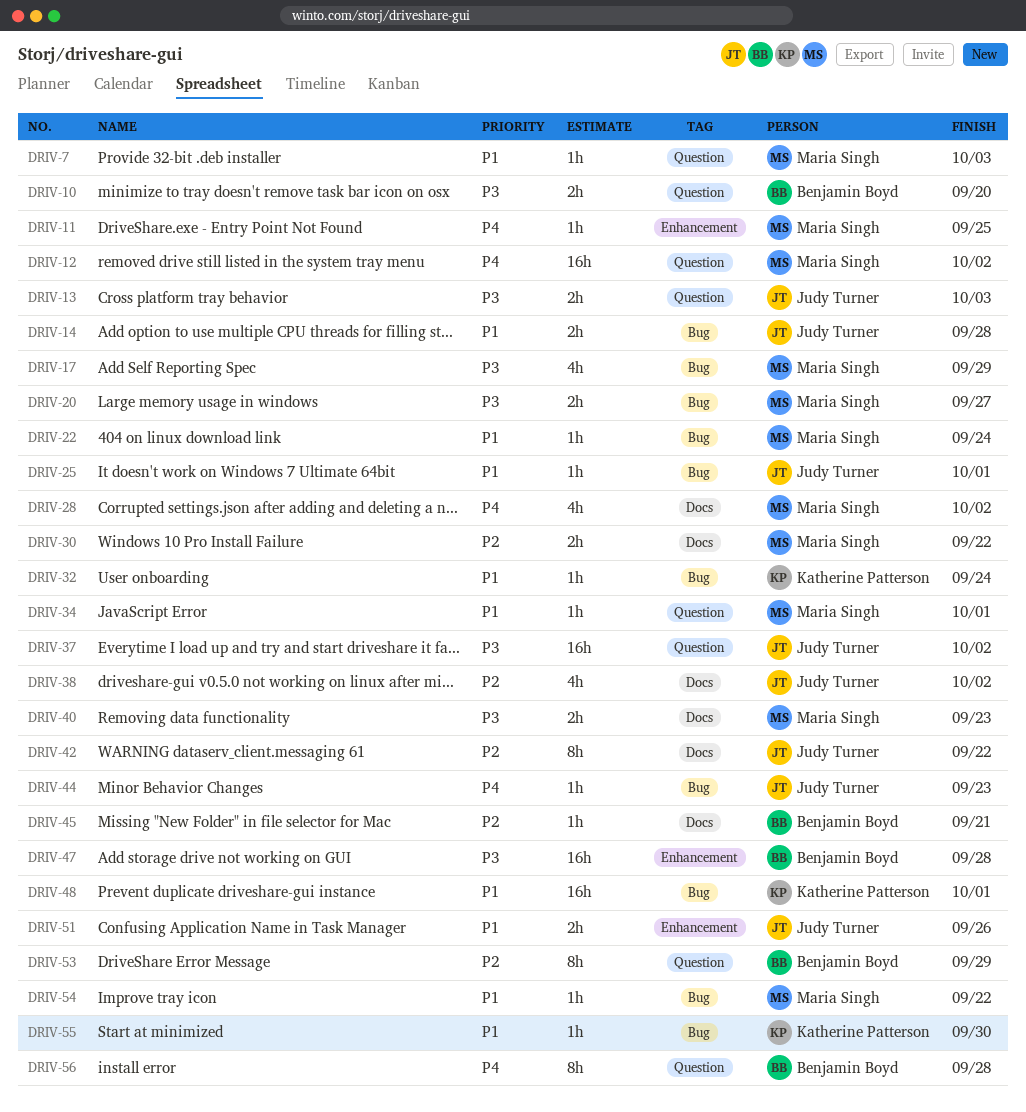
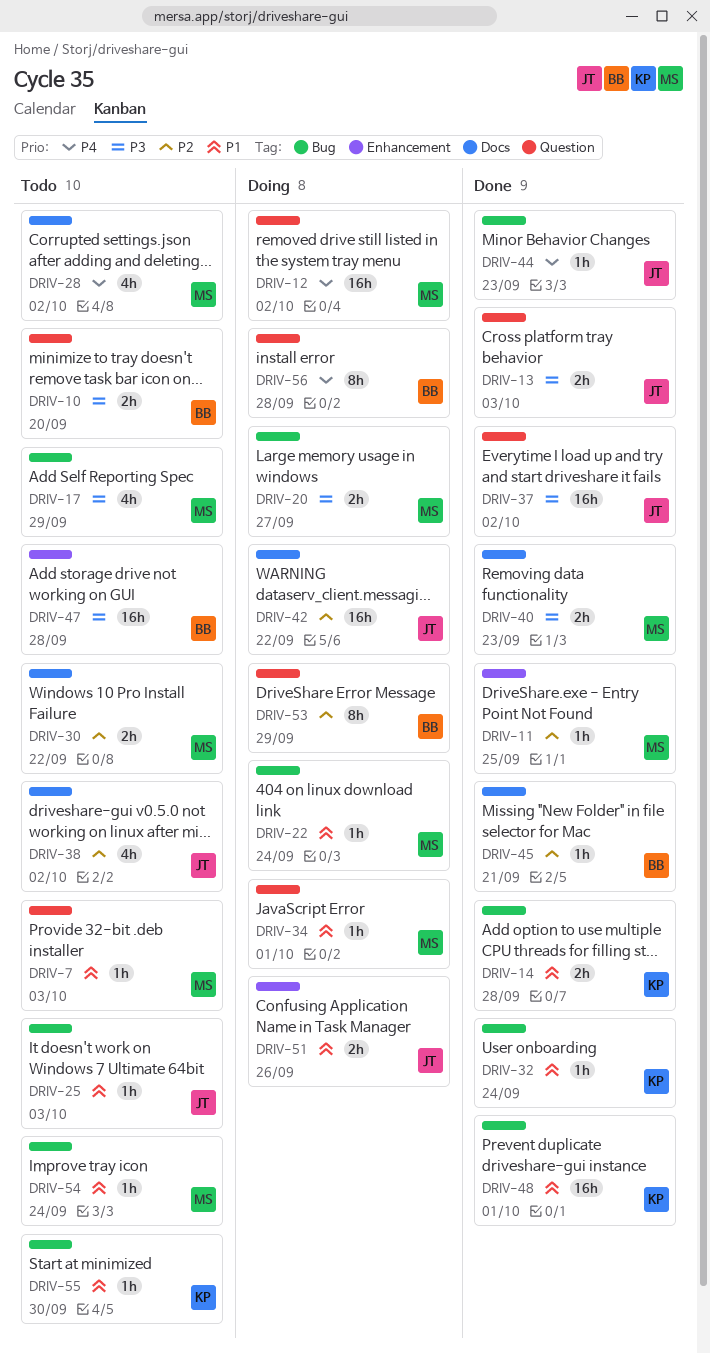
DRIV-11, priority: P4 -> P2
DRIV-14, owner: Judy Turner -> Katherine Patterson
DRIV-25, due: Oct 1 -> Oct 3
DRIV-42, estimate: 8h -> 16h
DRIV-54, due: Sep 22 -> Sep 24

